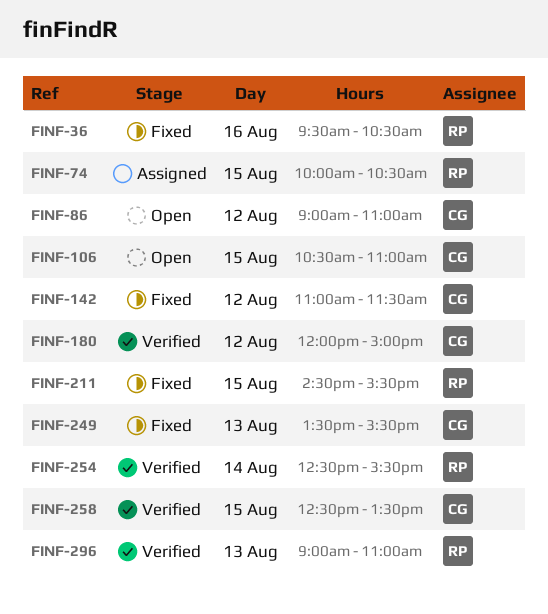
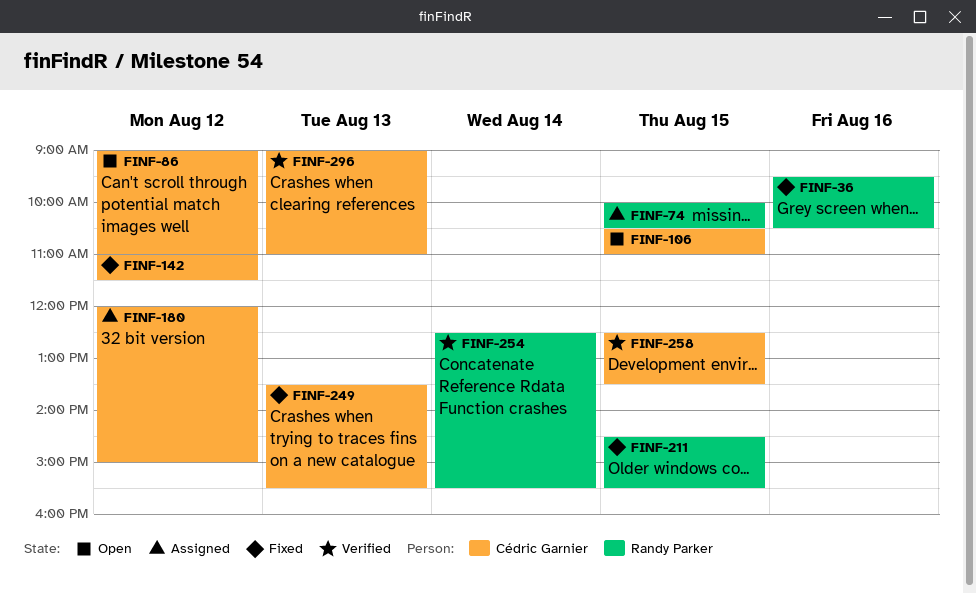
FINF-180, status: Verified -> Assigned
FINF-296, owner: Randy Parker -> Cédric Garnier

